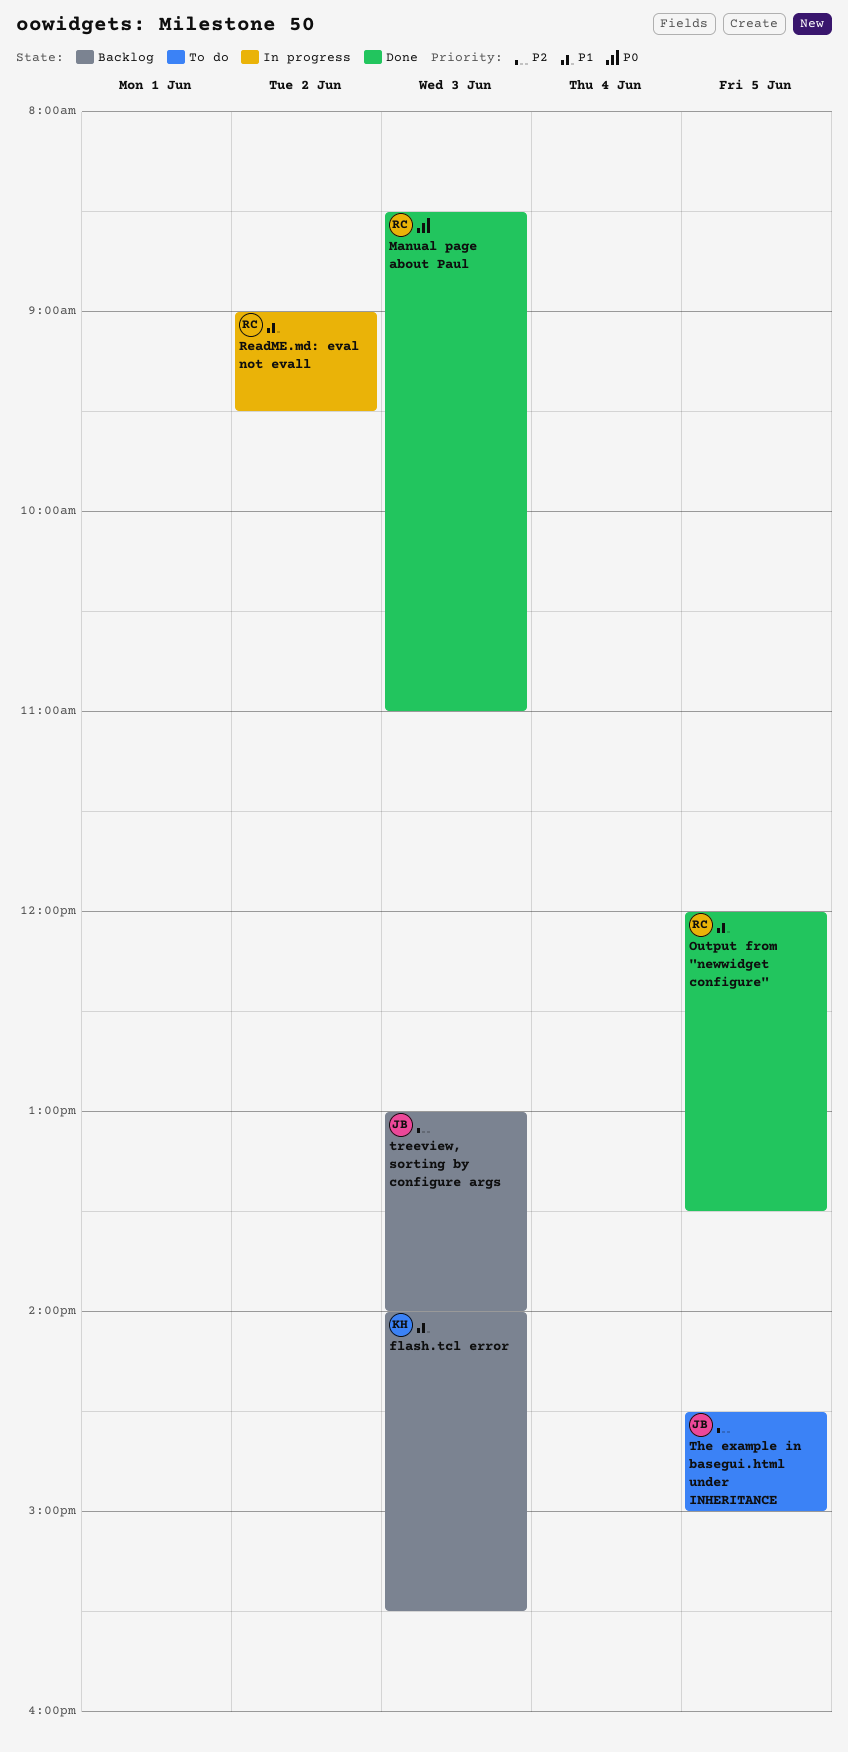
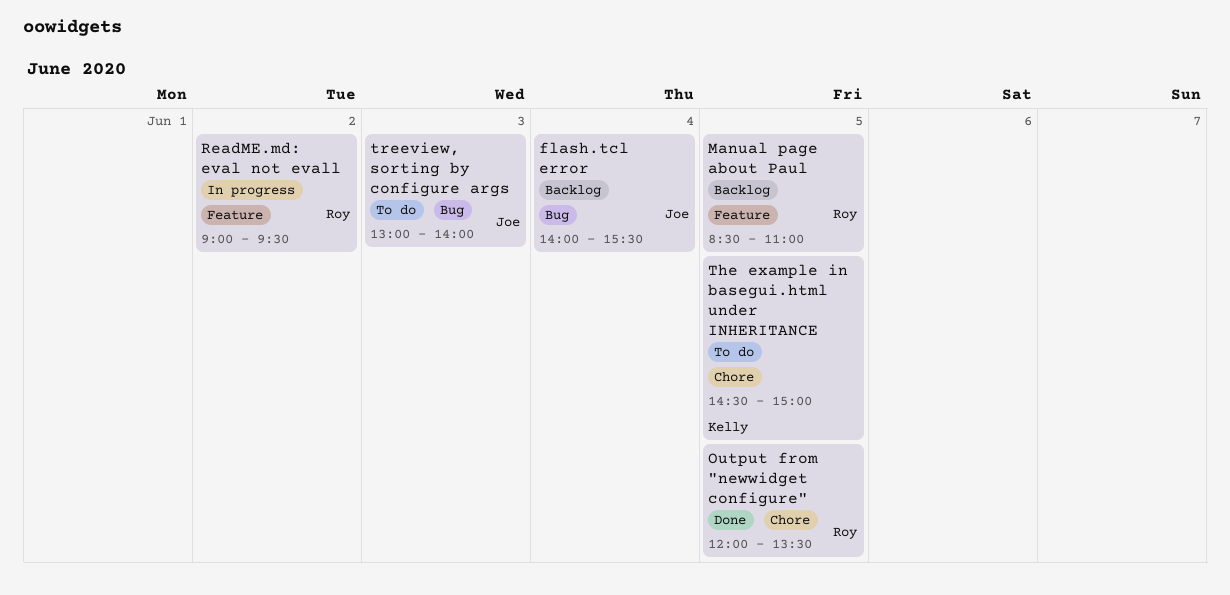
flash.tcl error, owner: Kelly -> Joe
flash.tcl error, day: Jun 3 -> Jun 4
Manual page about Paul, status: Done -> Backlog
Manual page about Paul, day: Jun 3 -> Jun 5
The example in basegui.html under INHERITANCE, owner: Joe -> Kelly
treeview, sorting by configure args, status: Backlog -> To do

